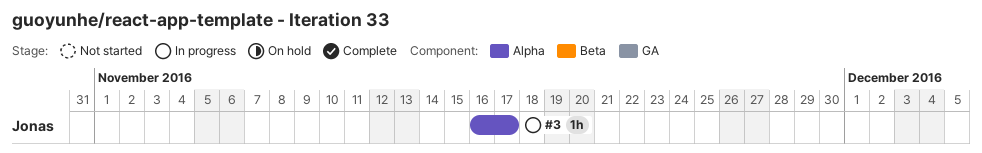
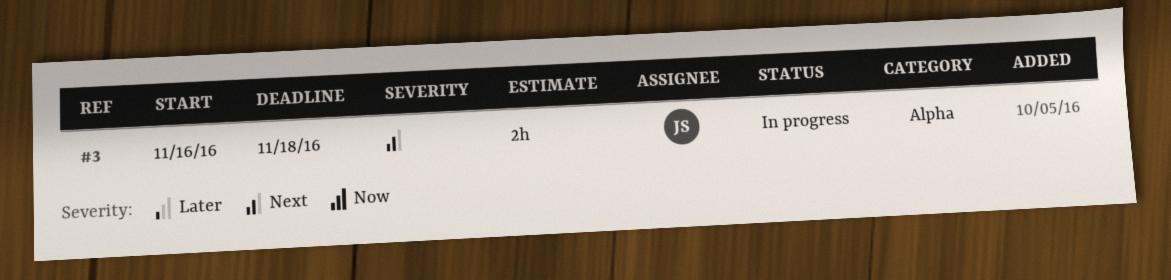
#3, estimate: 1h -> 2h
#3, due: Nov 17 -> Nov 18

